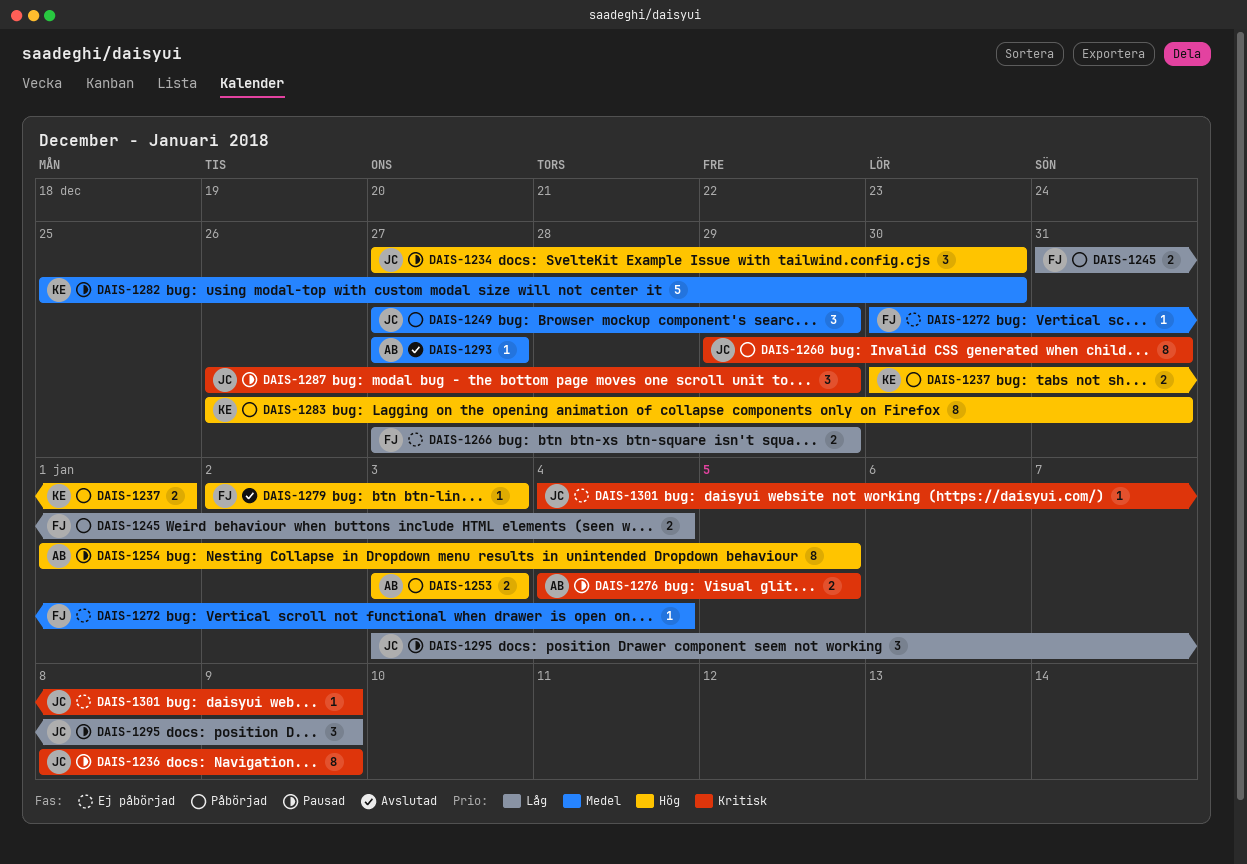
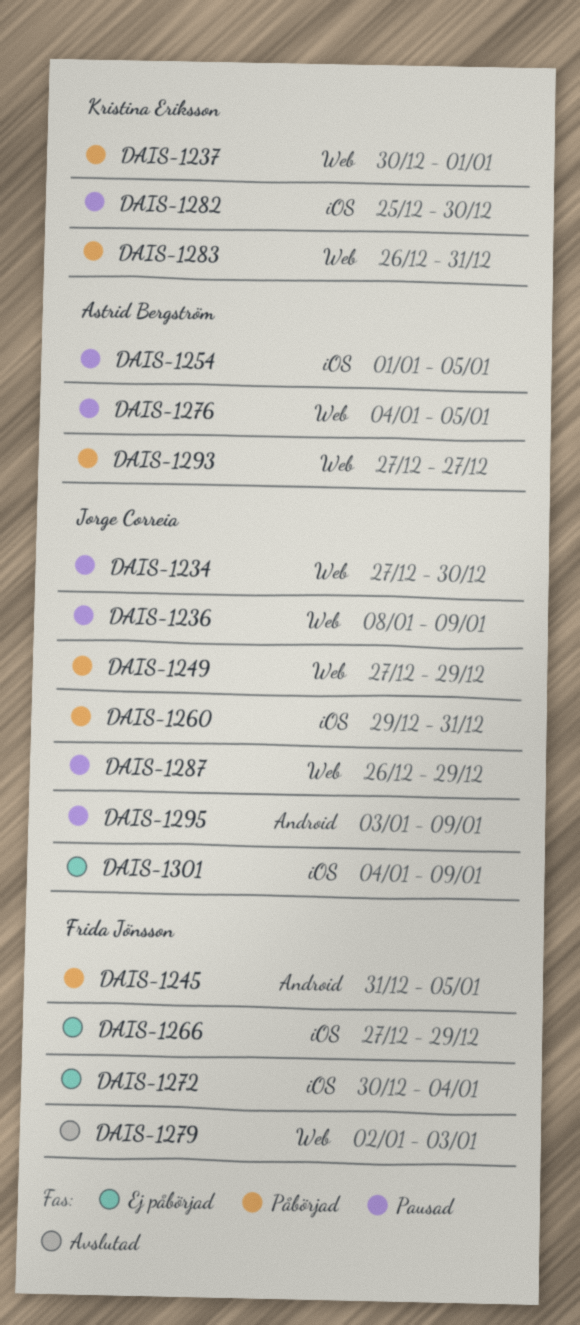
DAIS-1245, due: Jan 4 -> Jan 5
DAIS-1253: present -> none
DAIS-1293, status: Avslutad -> Påbörjad

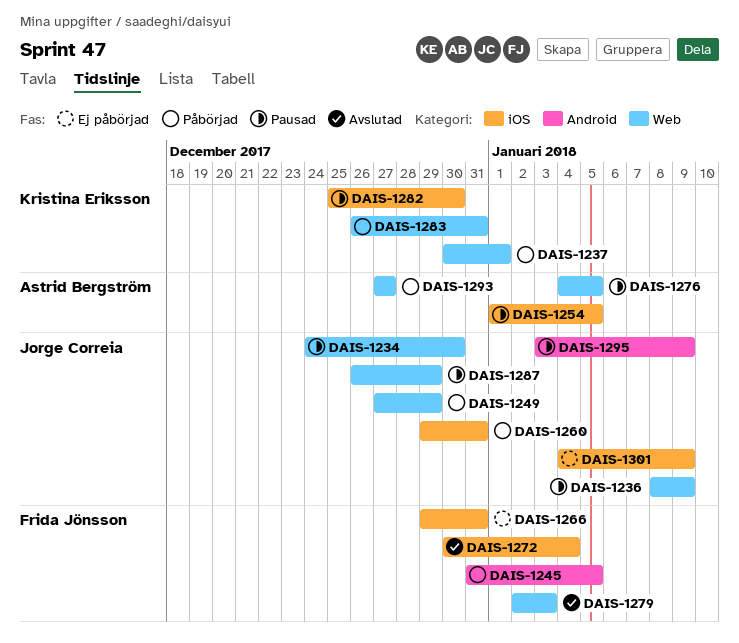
DAIS-1234, start: Dec 27 -> Dec 24
DAIS-1266, start: Dec 27 -> Dec 29
DAIS-1266, due: Dec 29 -> Dec 31
DAIS-1272, status: Ej påbörjad -> Avslutad

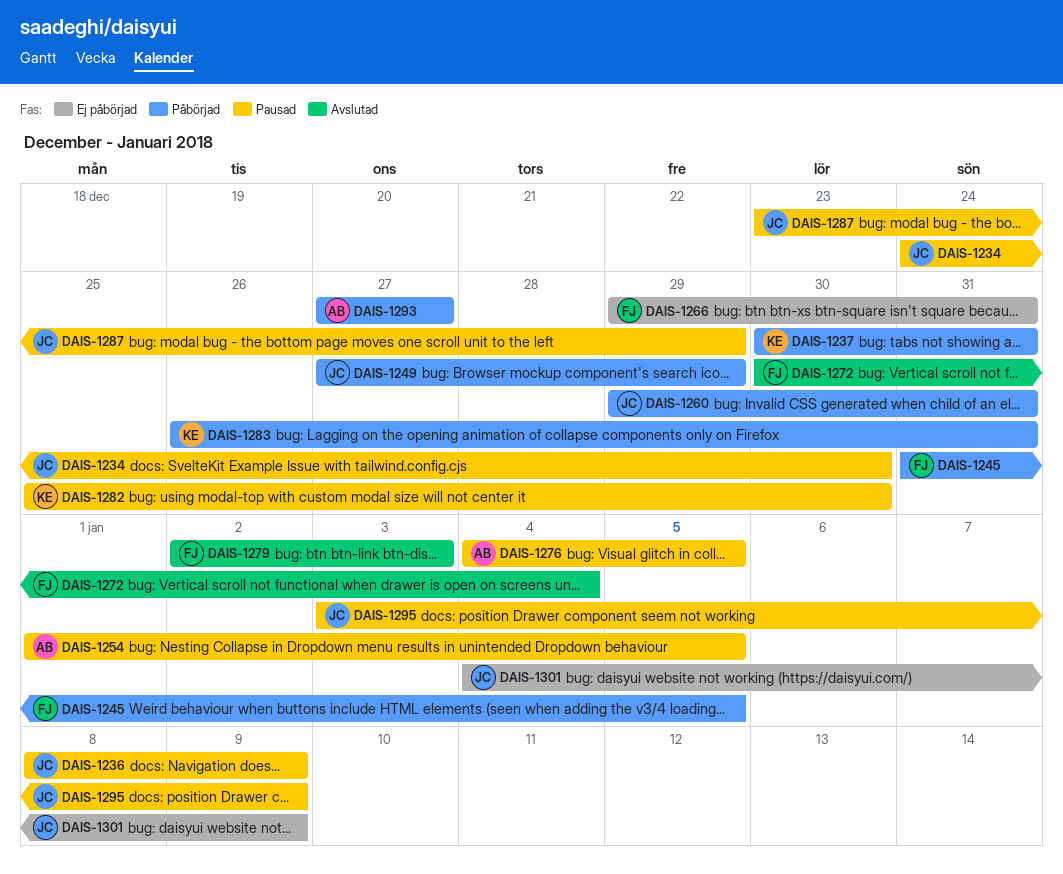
DAIS-1237, due: Jan 1 -> Dec 31
DAIS-1287, start: Dec 26 -> Dec 23

